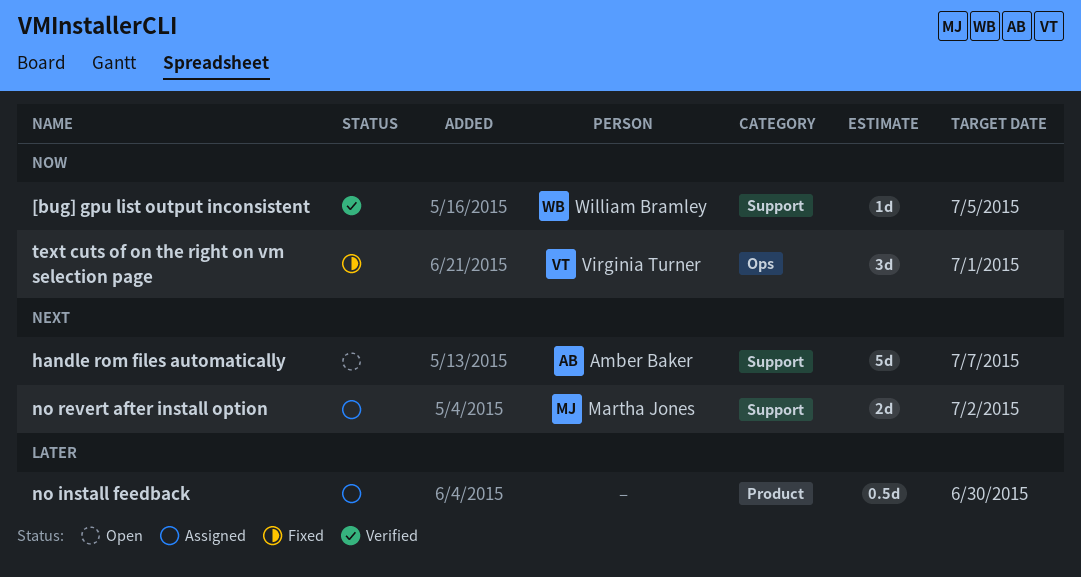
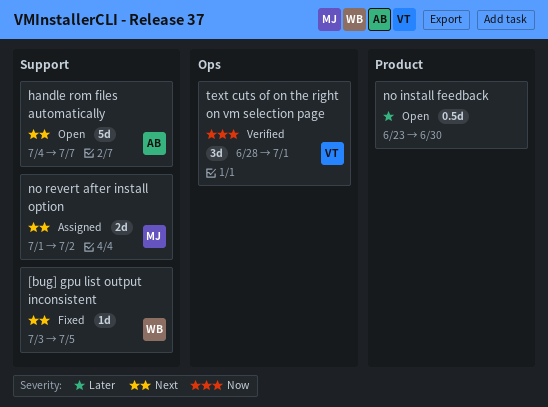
[bug] gpu list output inconsistent, status: Verified -> Fixed
[bug] gpu list output inconsistent, priority: Now -> Next
no install feedback, status: Assigned -> Open
text cuts of on the right on vm selection page, status: Fixed -> Verified

